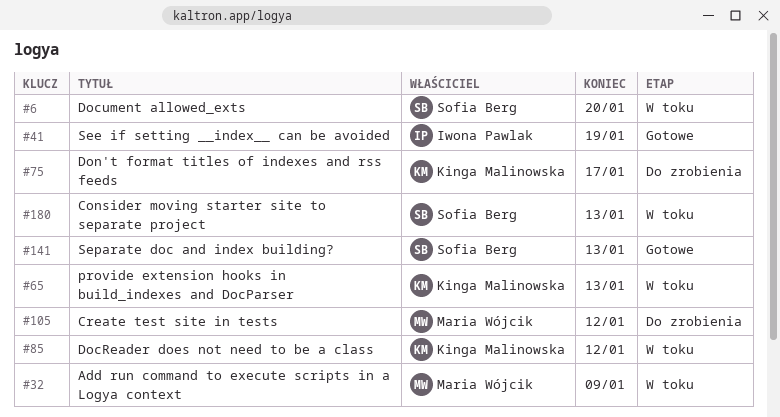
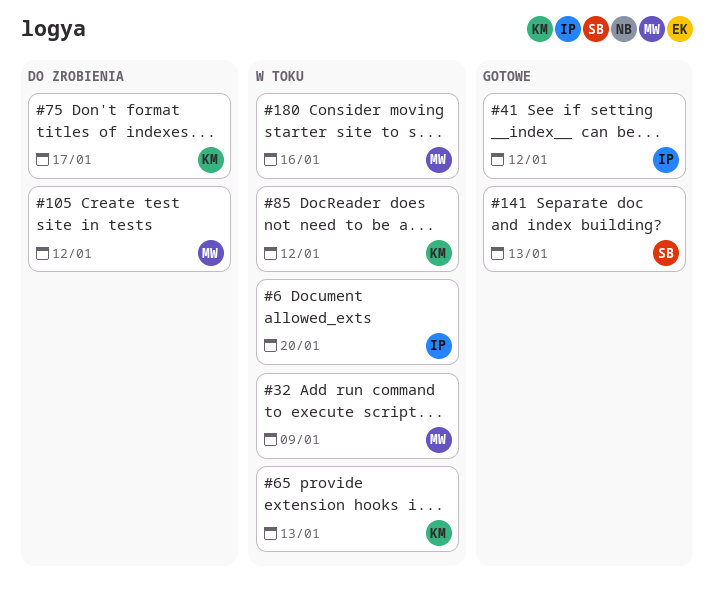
#6, owner: Sofia Berg -> Iwona Pawlak
#41, due: Jan 19 -> Jan 12
#180, owner: Sofia Berg -> Maria Wójcik
#180, due: Jan 13 -> Jan 16

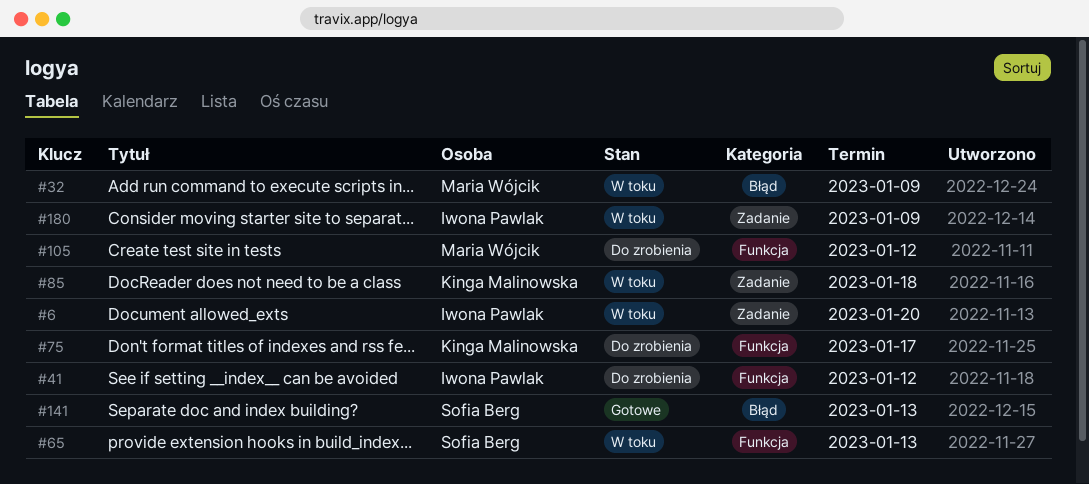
#41, status: Gotowe -> Do zrobienia
#65, owner: Kinga Malinowska -> Sofia Berg
#85, due: Jan 12 -> Jan 18
#180, owner: Maria Wójcik -> Iwona Pawlak
#180, due: Jan 16 -> Jan 9

